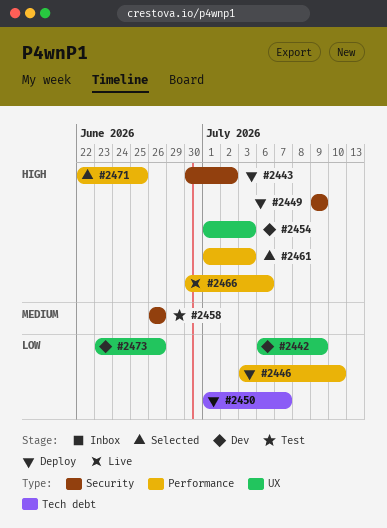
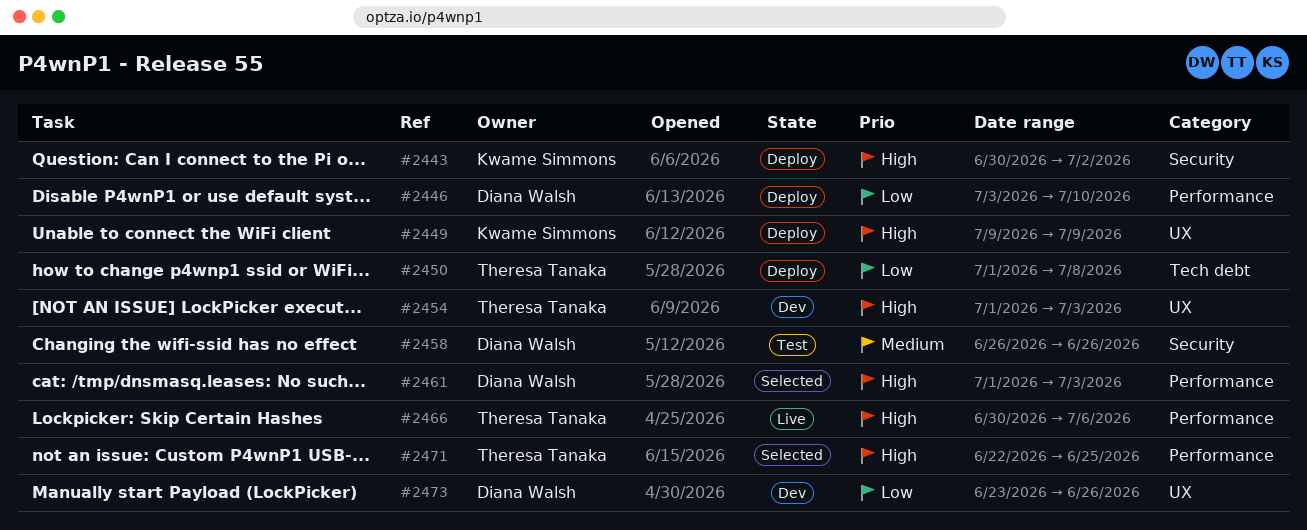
#2442: present -> none
#2449, label: Security -> UX
#2450, due: Jul 7 -> Jul 8

